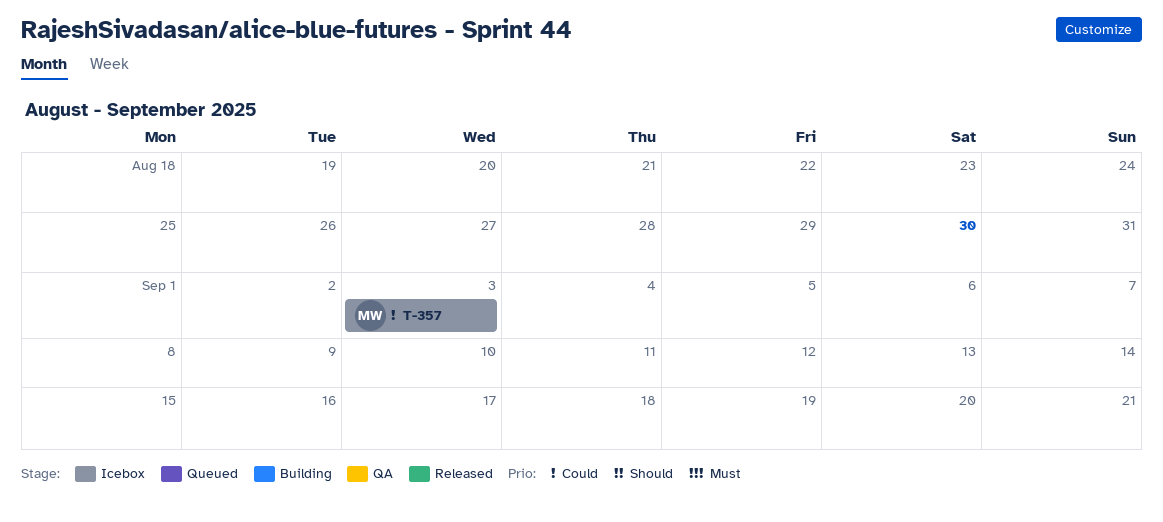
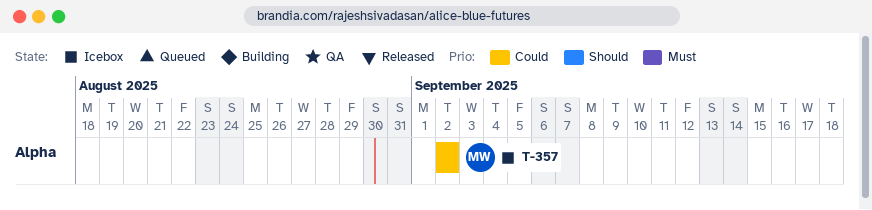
T-357, start: Sep 3 -> Sep 2
T-357, due: Sep 3 -> Sep 2

